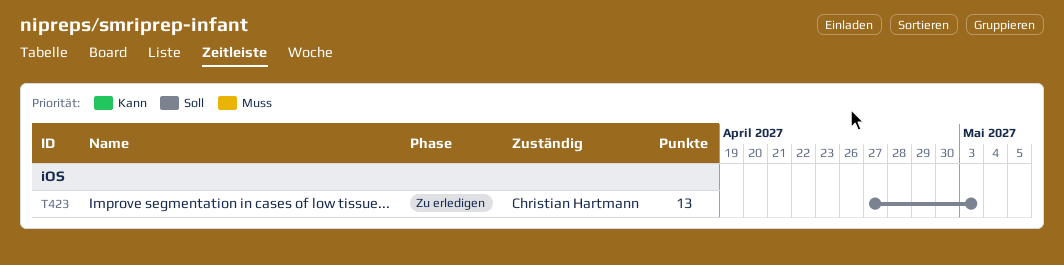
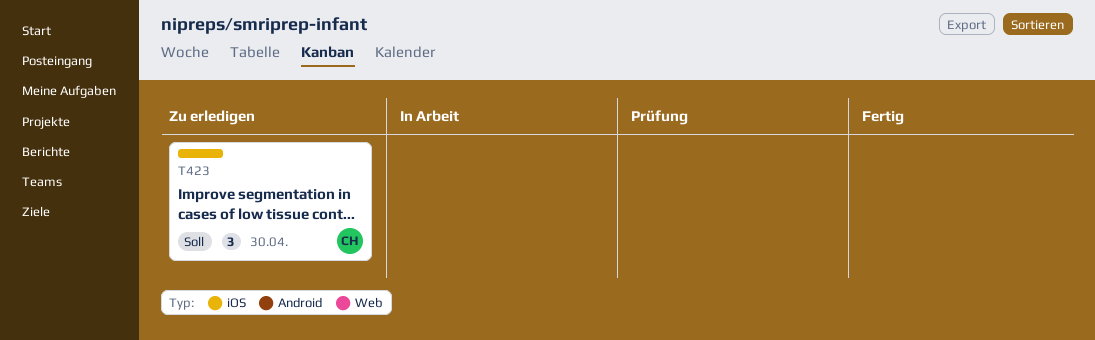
T423, estimate: 13 -> 3
T423, due: May 3 -> Apr 30

